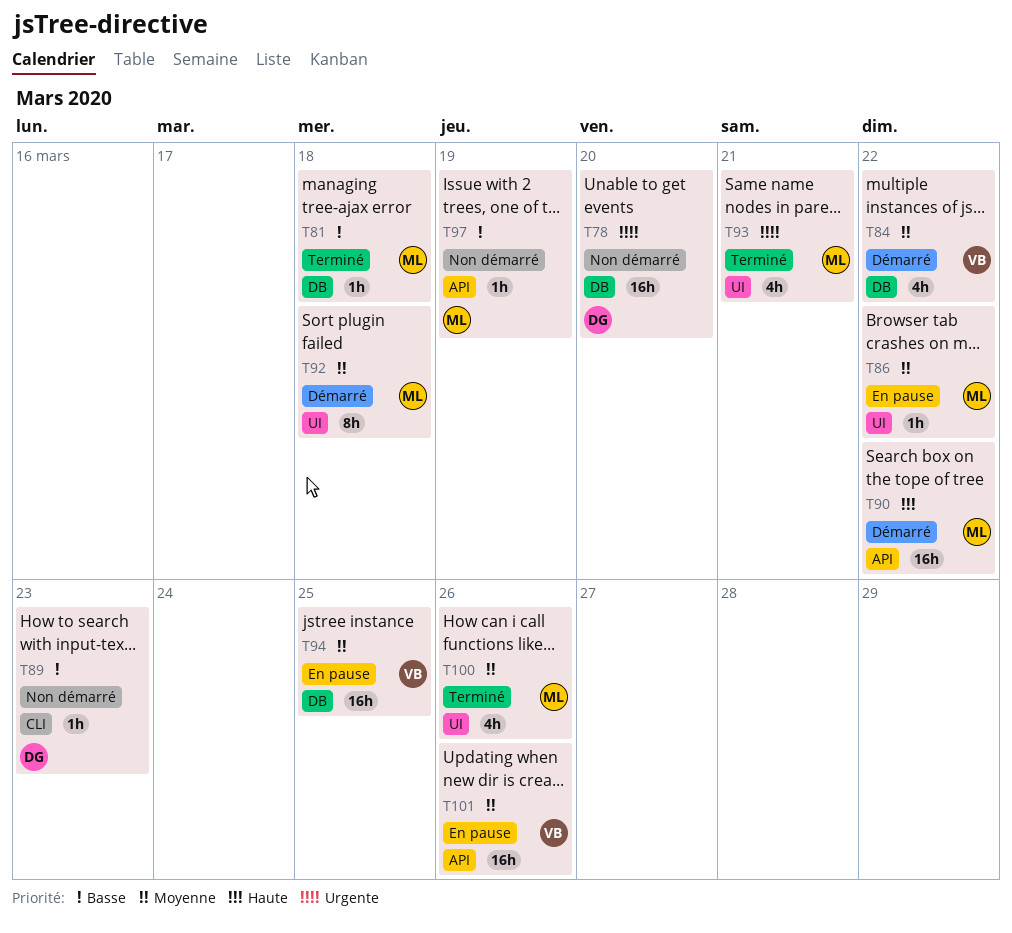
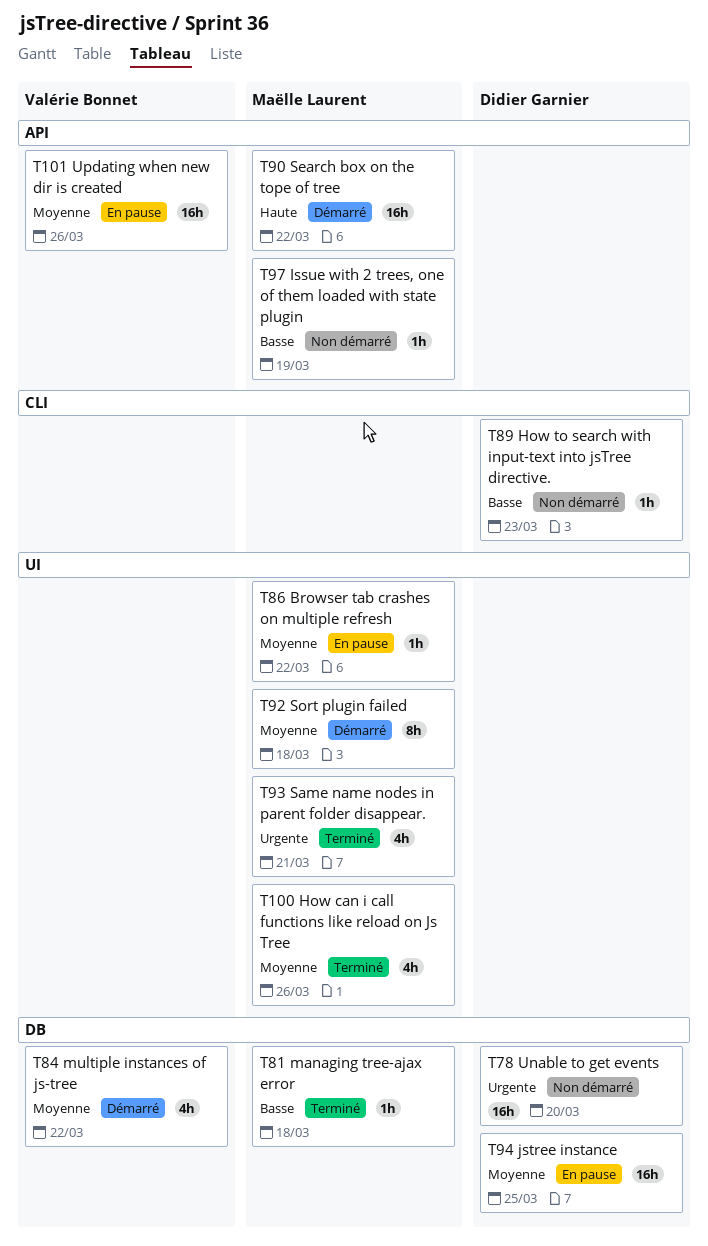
T94, owner: Valérie Bonnet -> Didier Garnier

